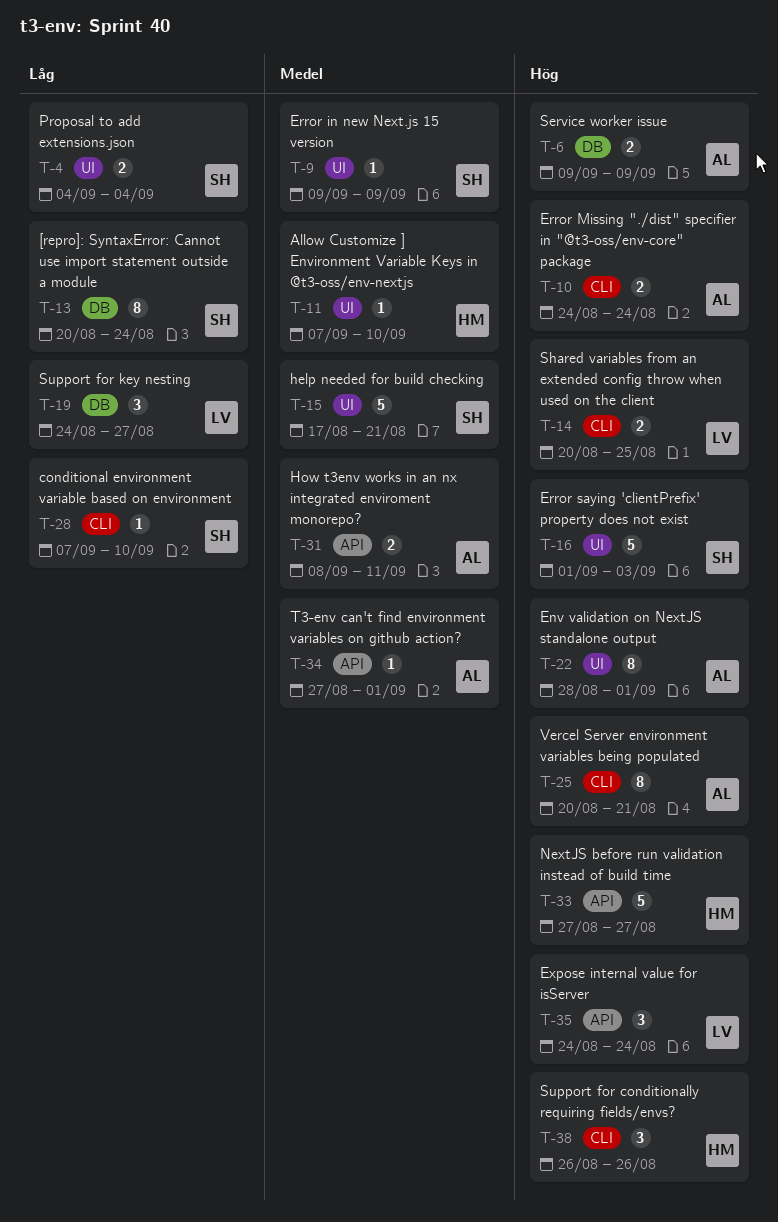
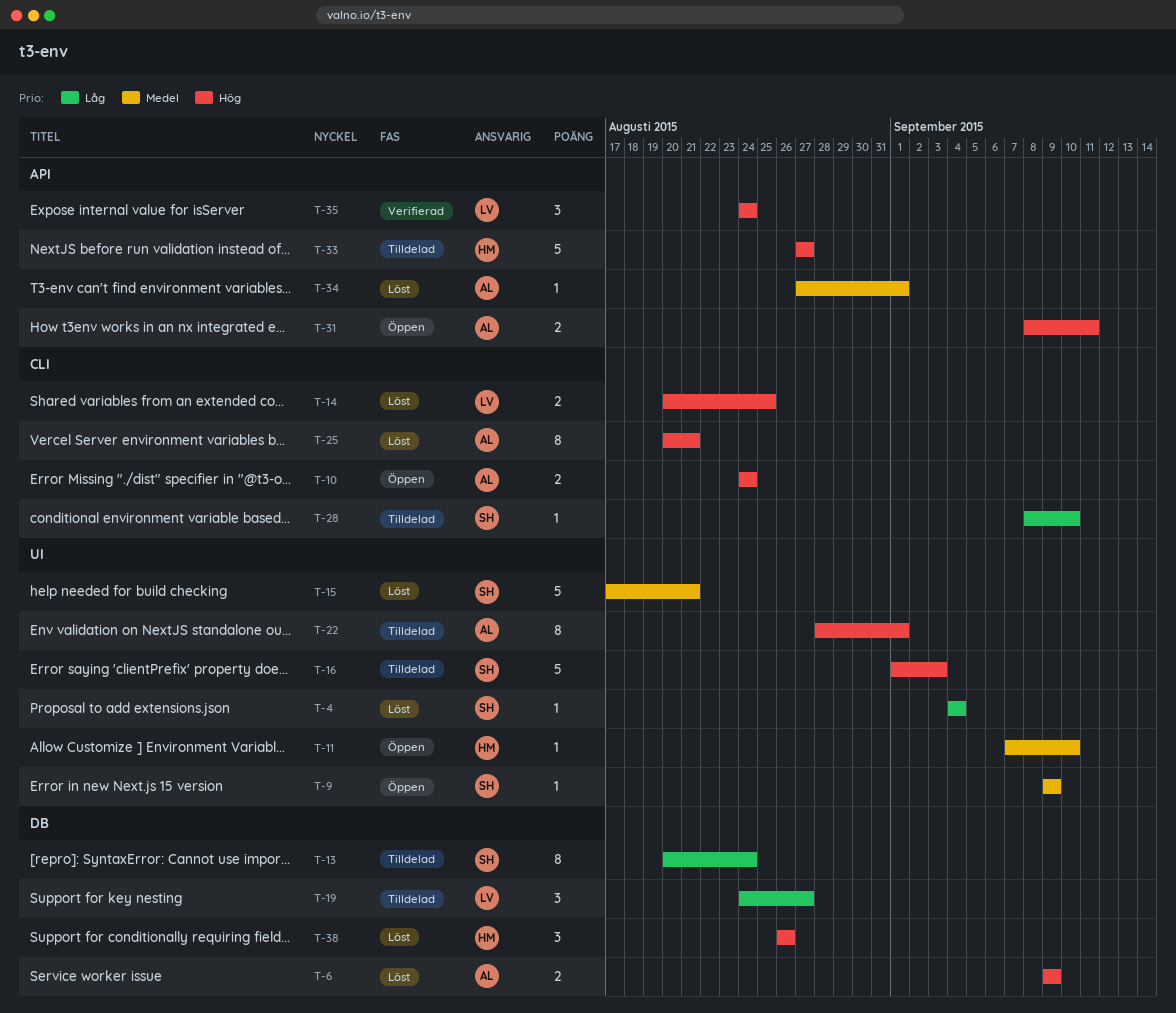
T-4, estimate: 2 -> 1
T-28, start: Sep 7 -> Sep 8
T-31, priority: Medel -> Hög
T-38, label: CLI -> DB

